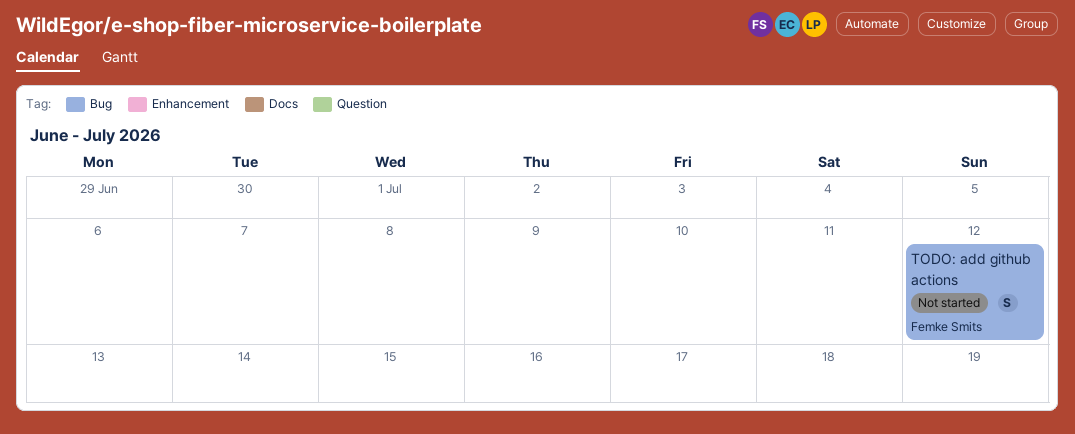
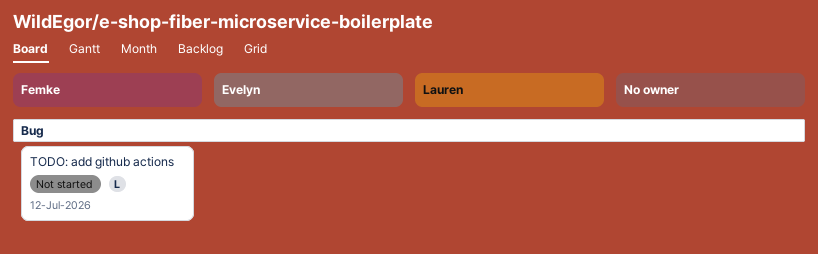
TODO: add github actions, estimate: S -> L

